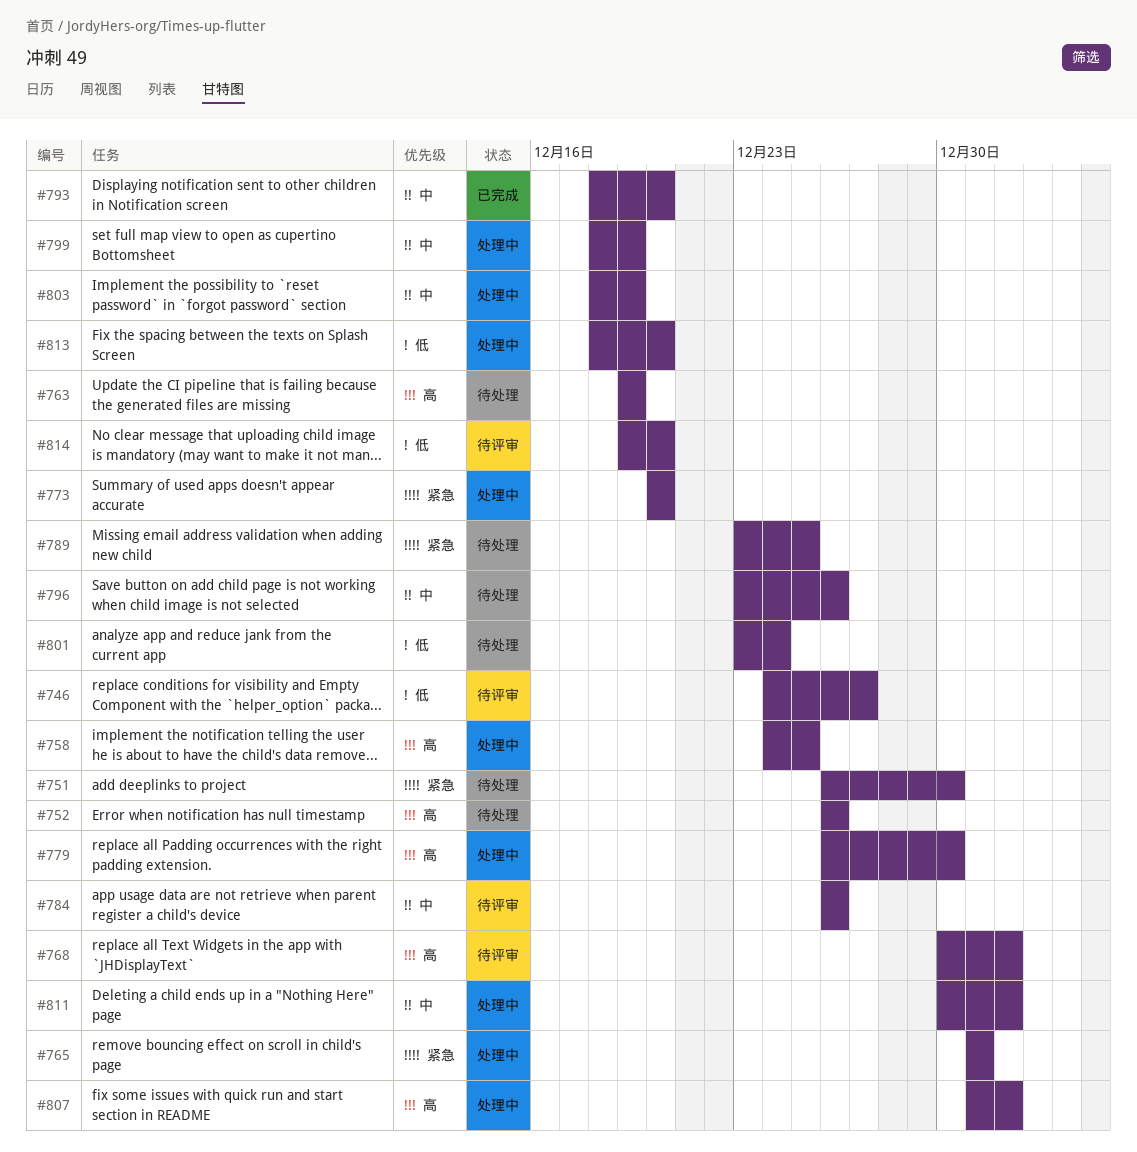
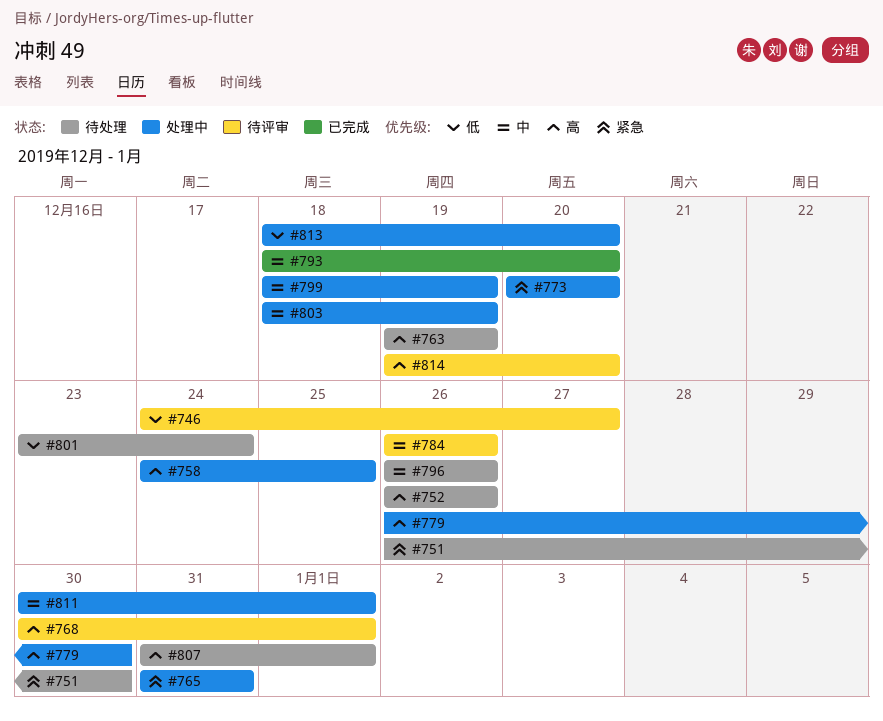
#789: present -> none
#796, start: Dec 23 -> Dec 26
#807, status: 处理中 -> 待处理
#814, priority: 低 -> 高

